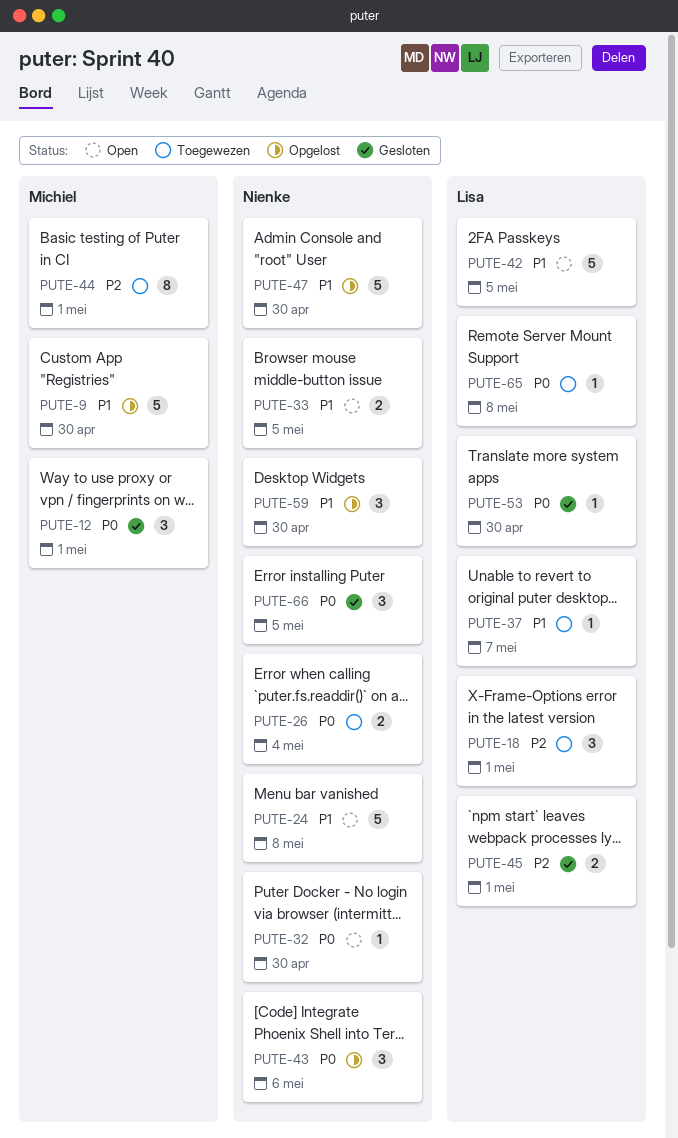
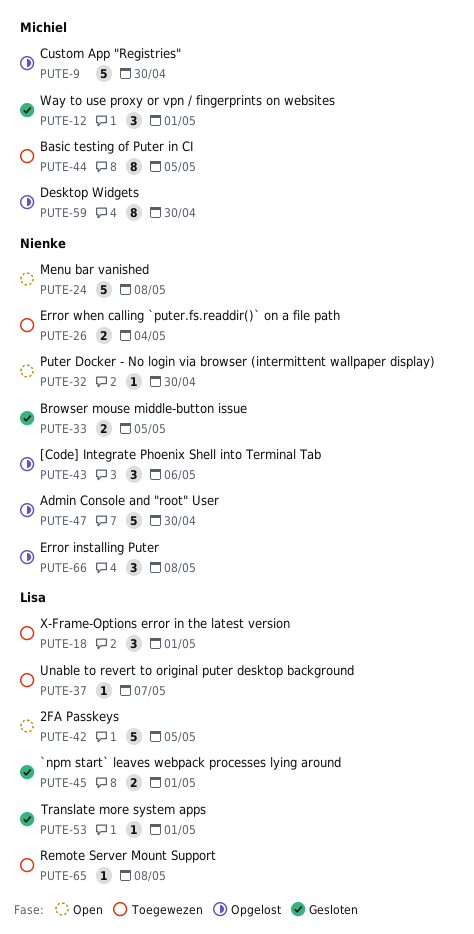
PUTE-33, status: Open -> Gesloten
PUTE-44, due: May 1 -> May 5
PUTE-53, due: Apr 30 -> May 1
PUTE-59, owner: Nienke -> Michiel
PUTE-59, estimate: 3 -> 8
PUTE-66, status: Gesloten -> Opgelost
PUTE-66, due: May 5 -> May 8

